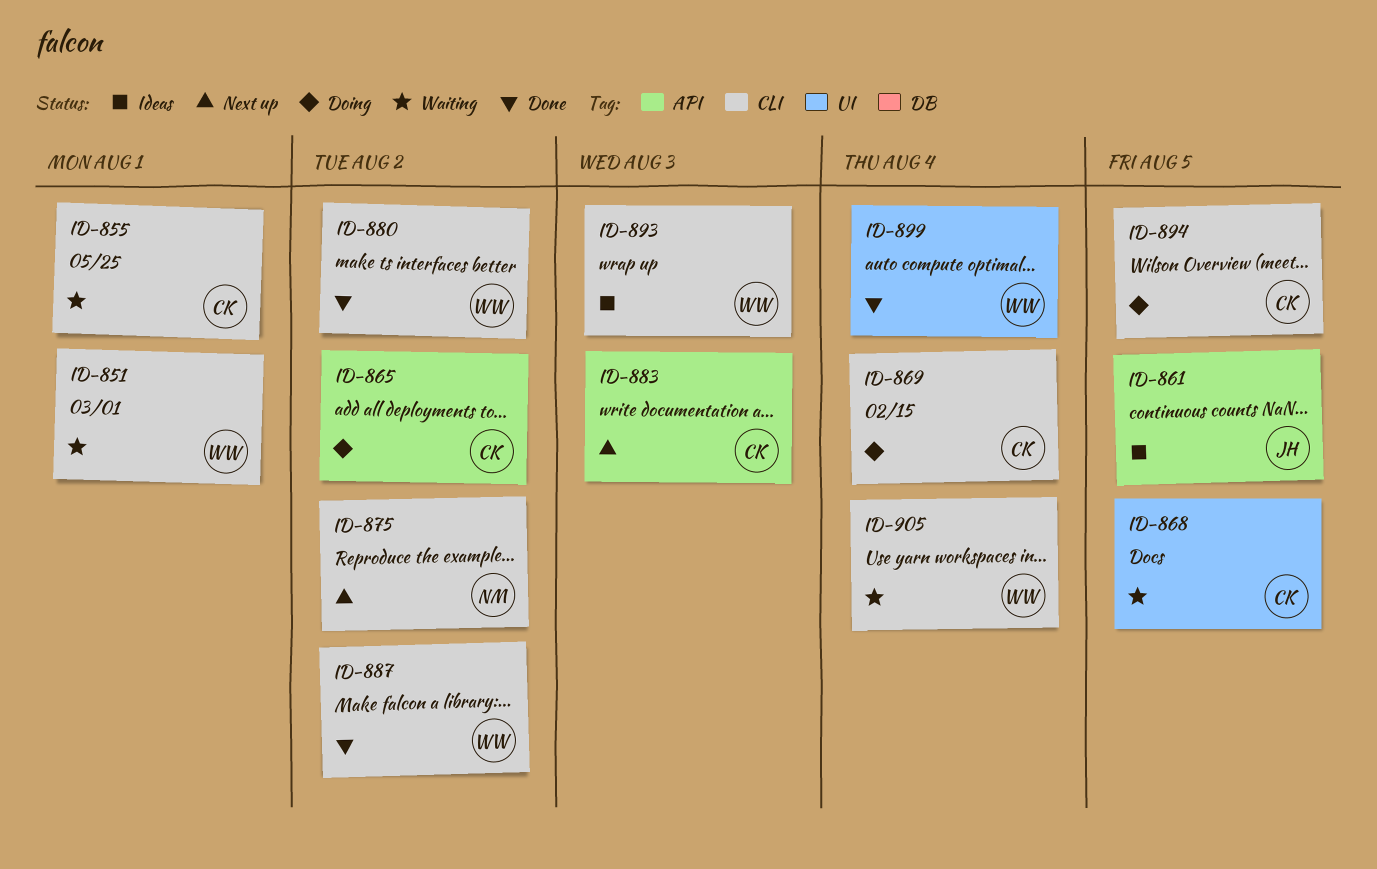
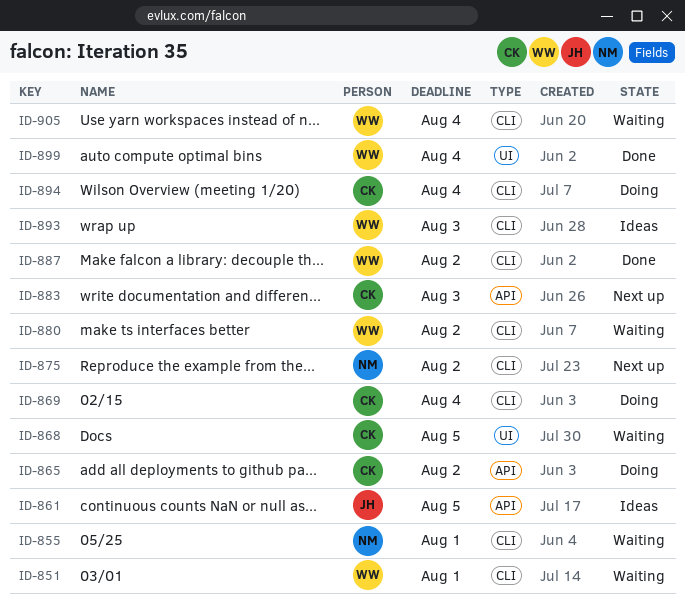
ID-855, owner: CK -> NM
ID-880, status: Done -> Waiting
ID-894, due: Aug 5 -> Aug 4

